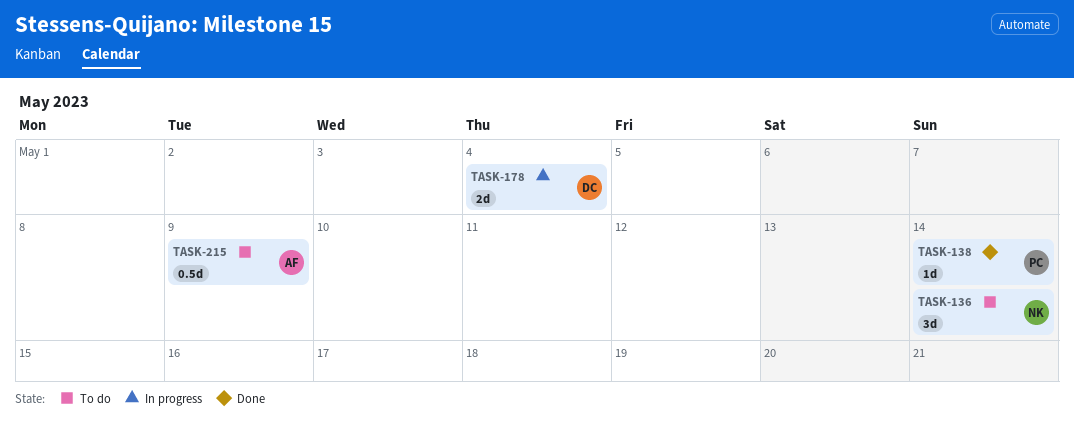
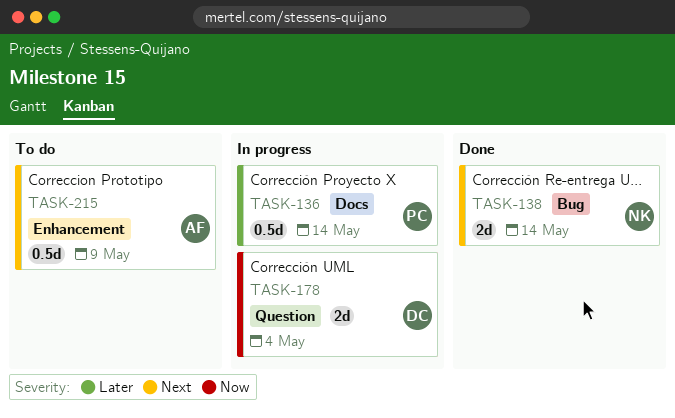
TASK-136, status: To do -> In progress
TASK-136, owner: NK -> PC
TASK-136, estimate: 3d -> 0.5d
TASK-138, owner: PC -> NK
TASK-138, estimate: 1d -> 2d

